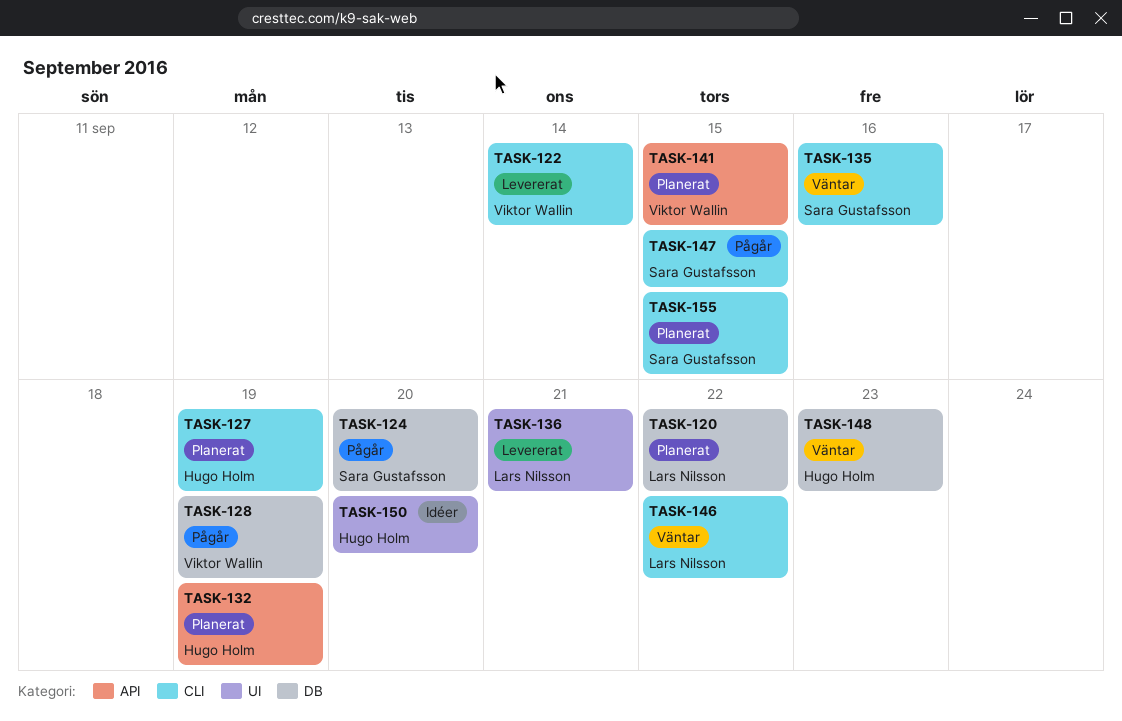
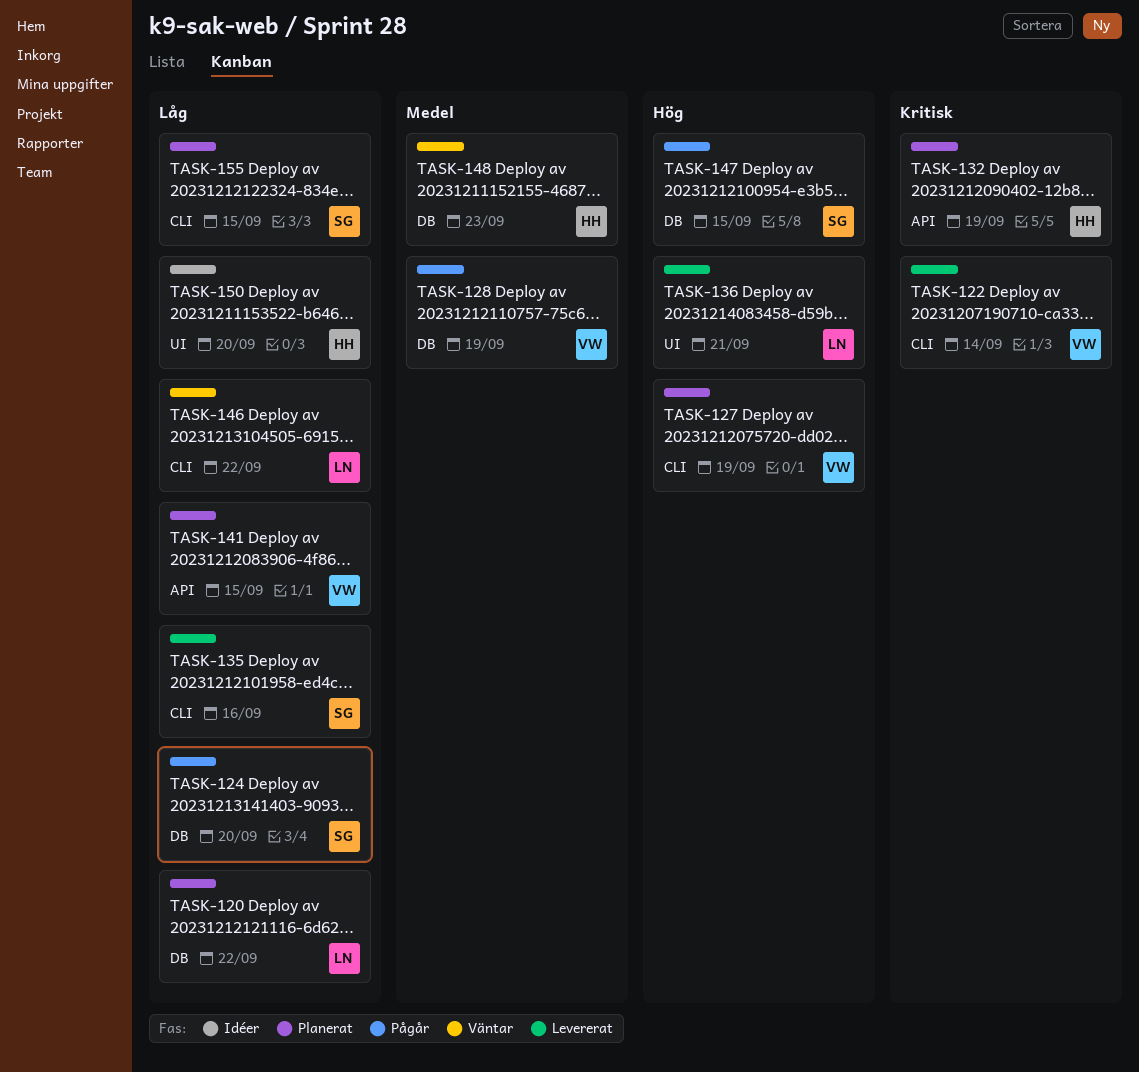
TASK-127, owner: Hugo Holm -> Viktor Wallin
TASK-135, status: Väntar -> Levererat
TASK-147, label: CLI -> DB

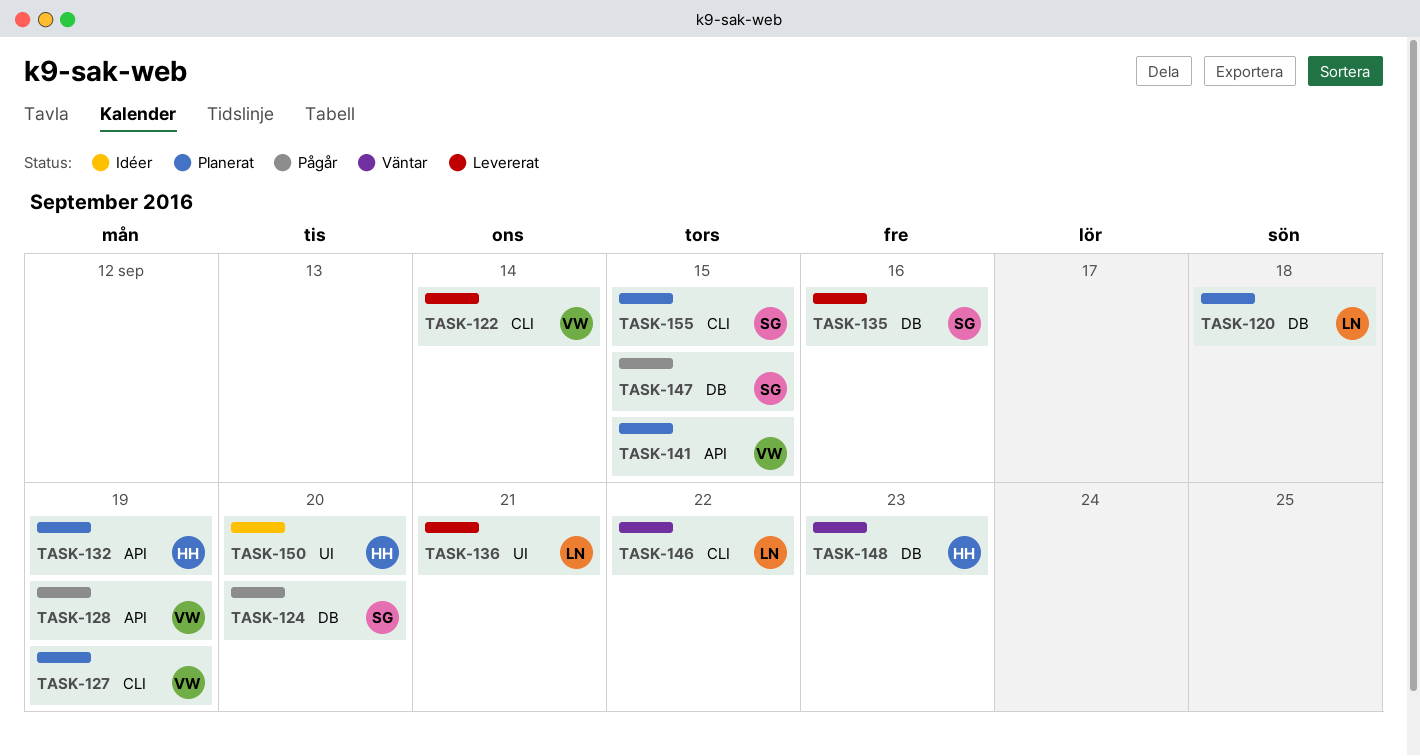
TASK-120, due: Sep 22 -> Sep 18
TASK-128, label: DB -> API
TASK-135, label: CLI -> DB

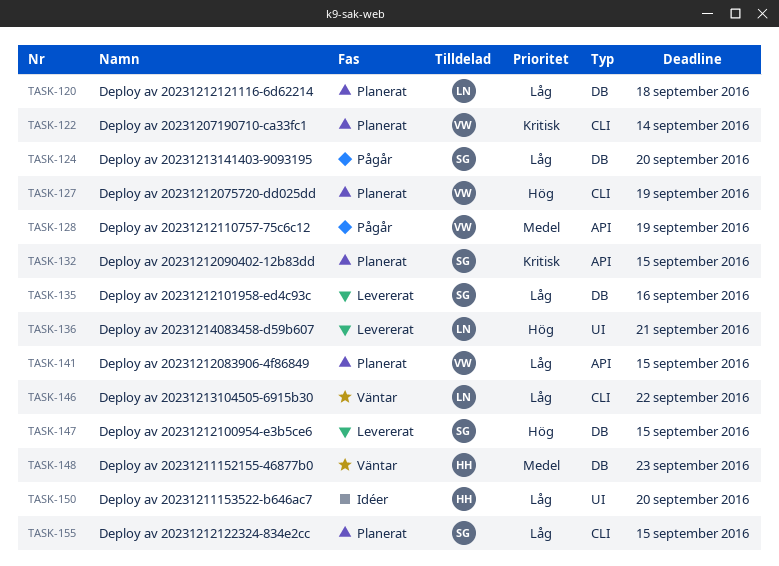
TASK-122, status: Levererat -> Planerat
TASK-132, owner: HH -> SG
TASK-132, due: Sep 19 -> Sep 15
TASK-147, status: Pågår -> Levererat

